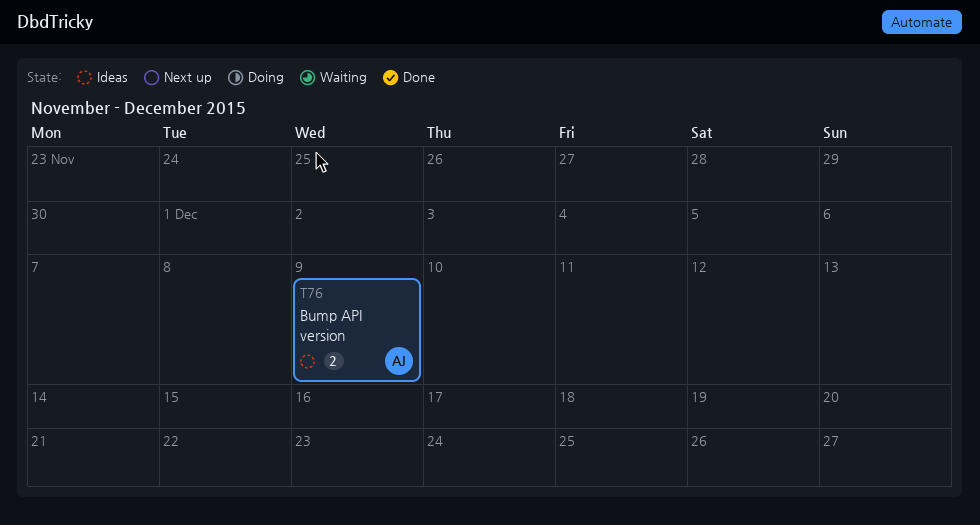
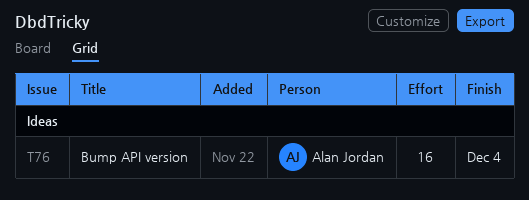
T76, estimate: 2 -> 16
T76, due: Dec 9 -> Dec 4

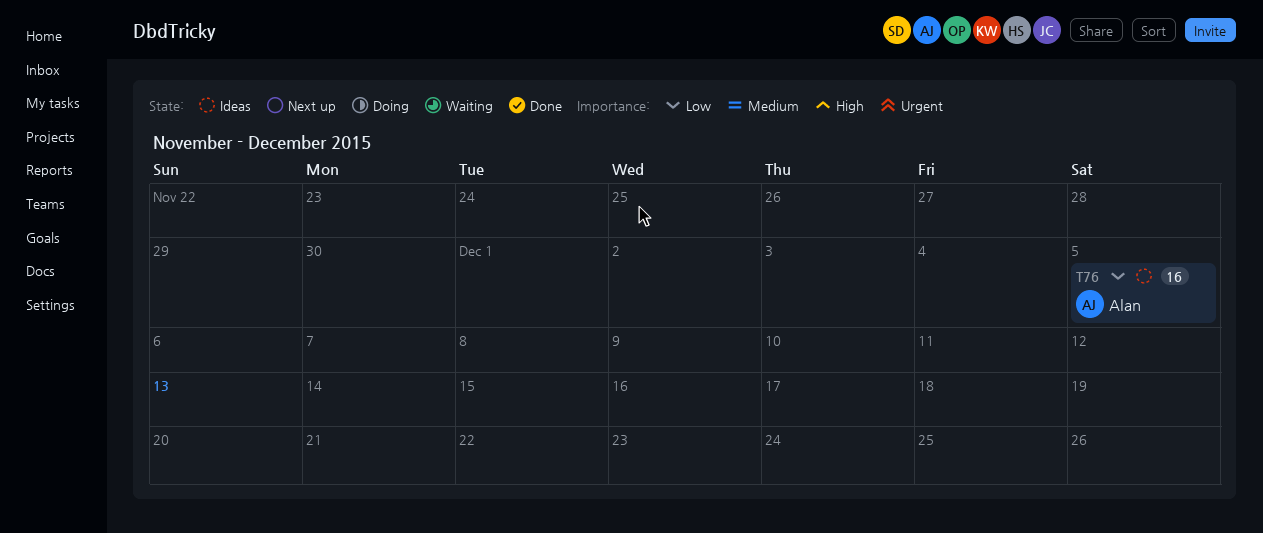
T76, due: Dec 4 -> Dec 5

